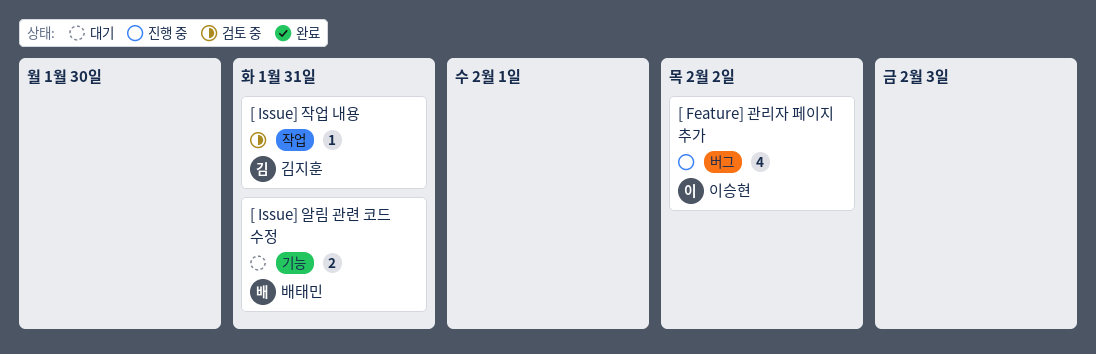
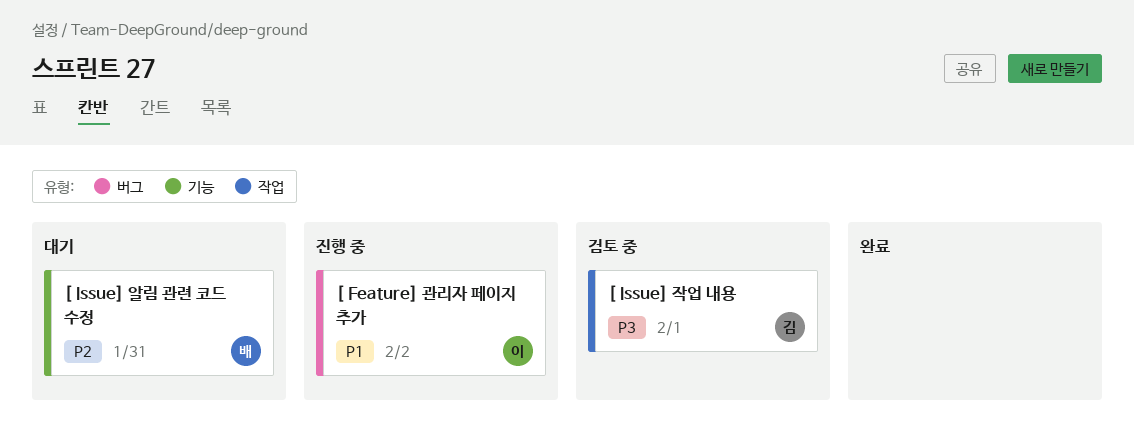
[ Issue] 작업 내용, due: Jan 31 -> Feb 1

